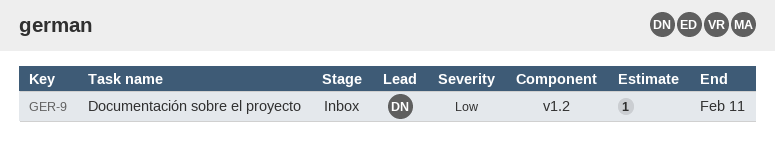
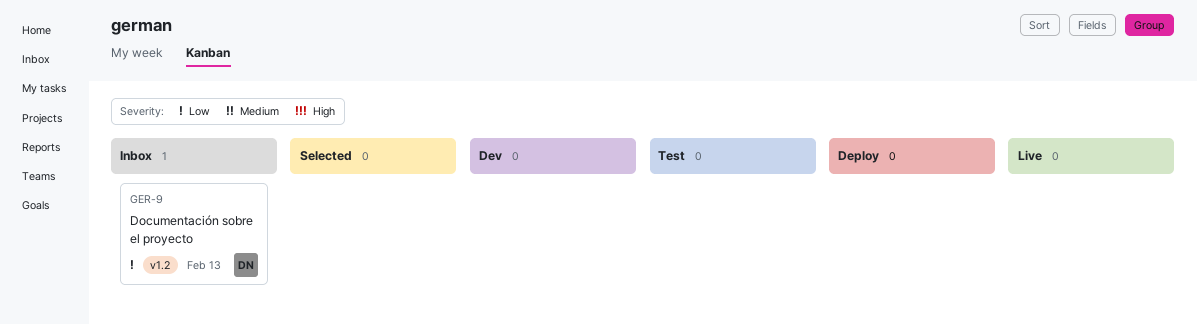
GER-9, due: Feb 11 -> Feb 13

